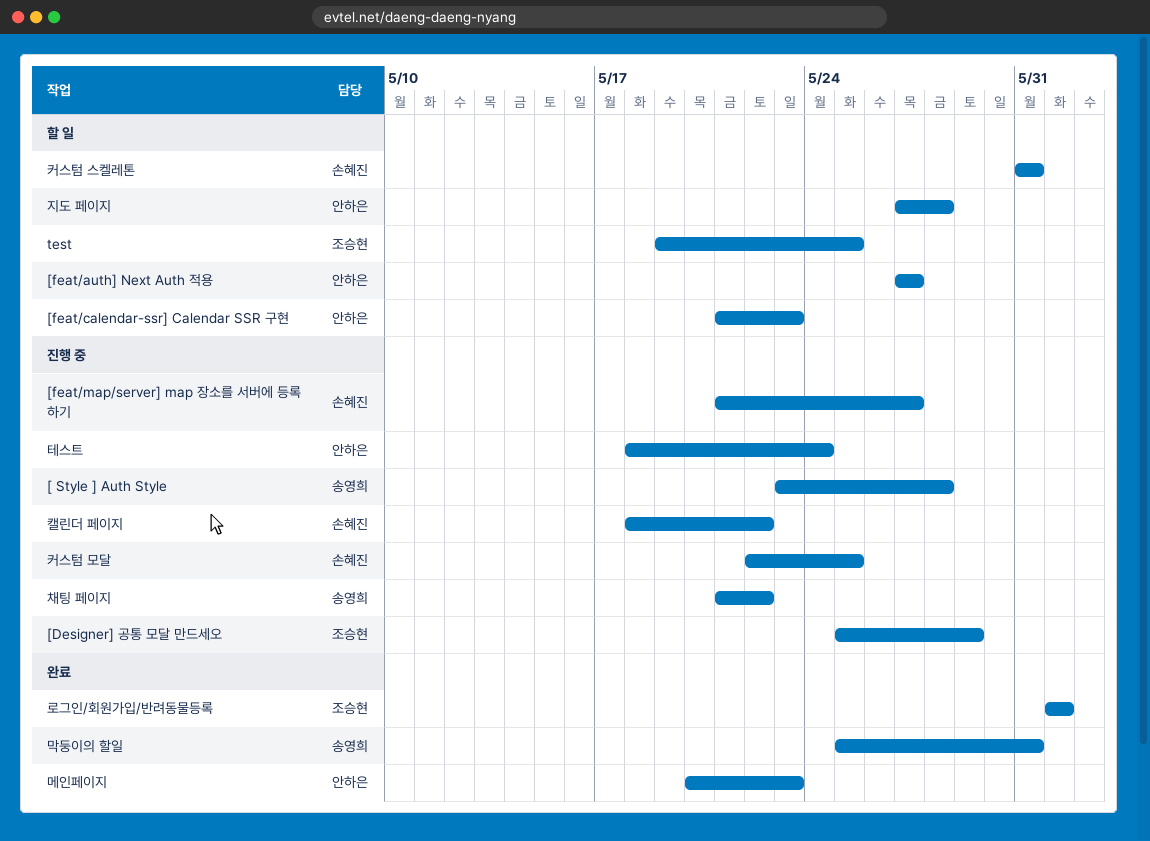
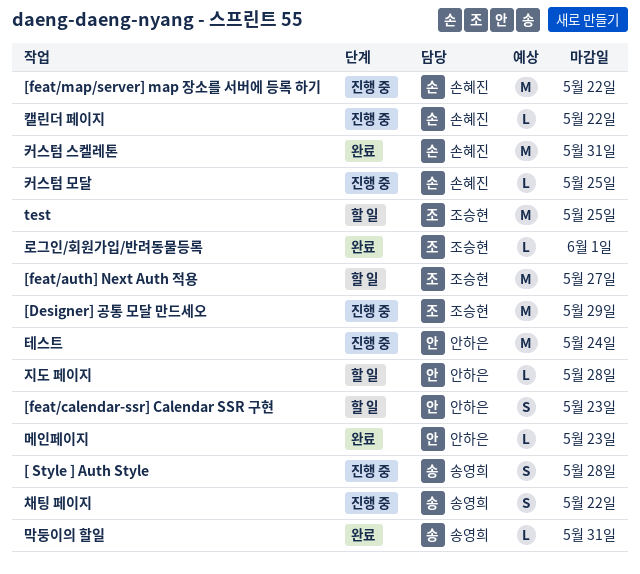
[feat/auth] Next Auth 적용, owner: 안하은 -> 조승현
[feat/map/server] map 장소를 서버에 등록 하기, due: May 27 -> May 22
커스텀 스켈레톤, status: 할 일 -> 완료

